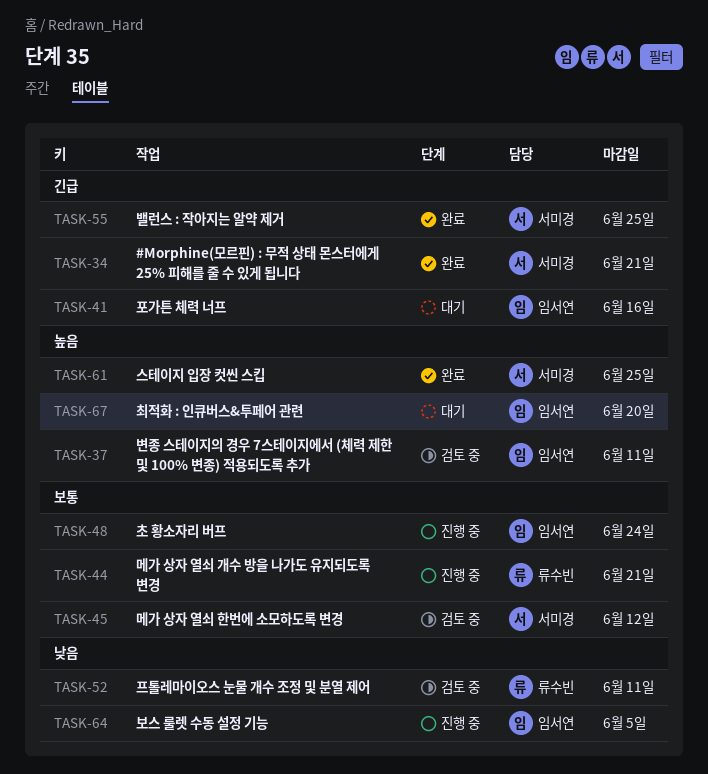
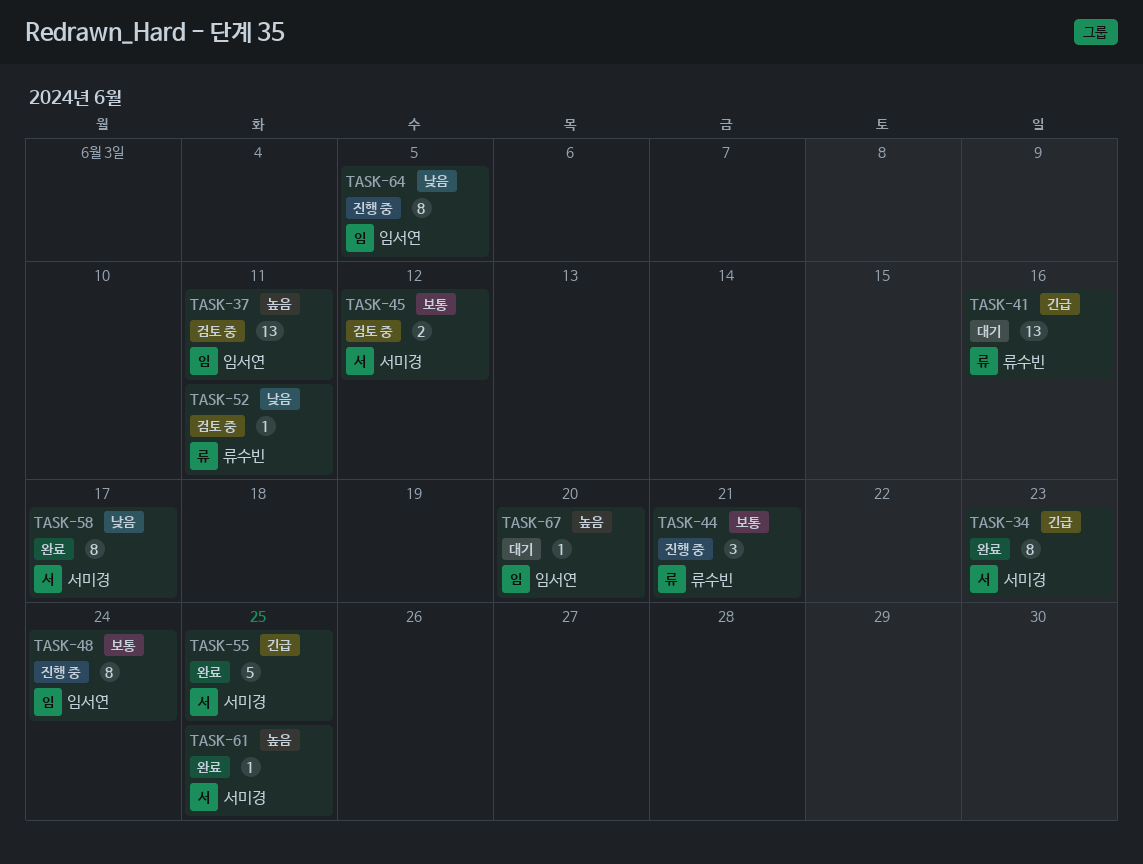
TASK-34, due: Jun 21 -> Jun 23
TASK-41, owner: 임서연 -> 류수빈
TASK-58: none -> present

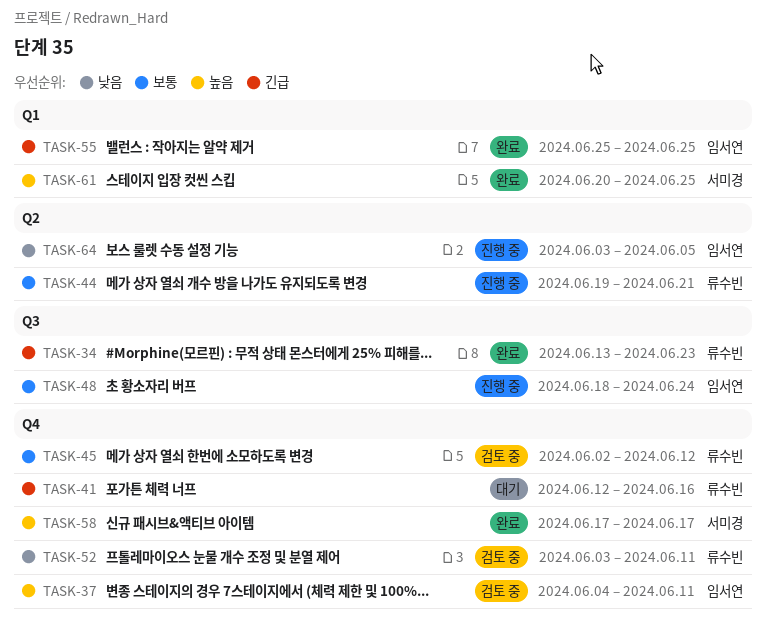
TASK-34, owner: 서미경 -> 류수빈
TASK-45, owner: 서미경 -> 류수빈
TASK-55, owner: 서미경 -> 임서연
TASK-58, priority: 낮음 -> 높음
TASK-67: present -> none

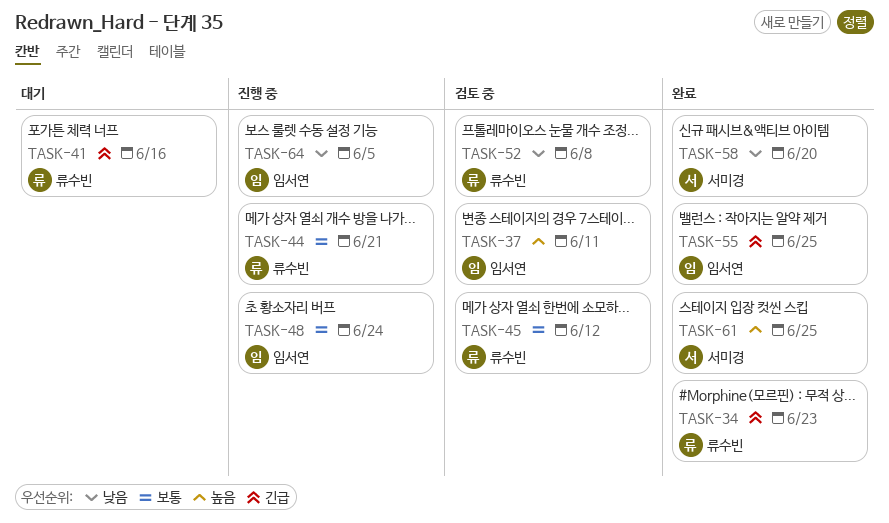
TASK-52, due: Jun 11 -> Jun 8
TASK-58, priority: 높음 -> 낮음
TASK-58, due: Jun 17 -> Jun 20

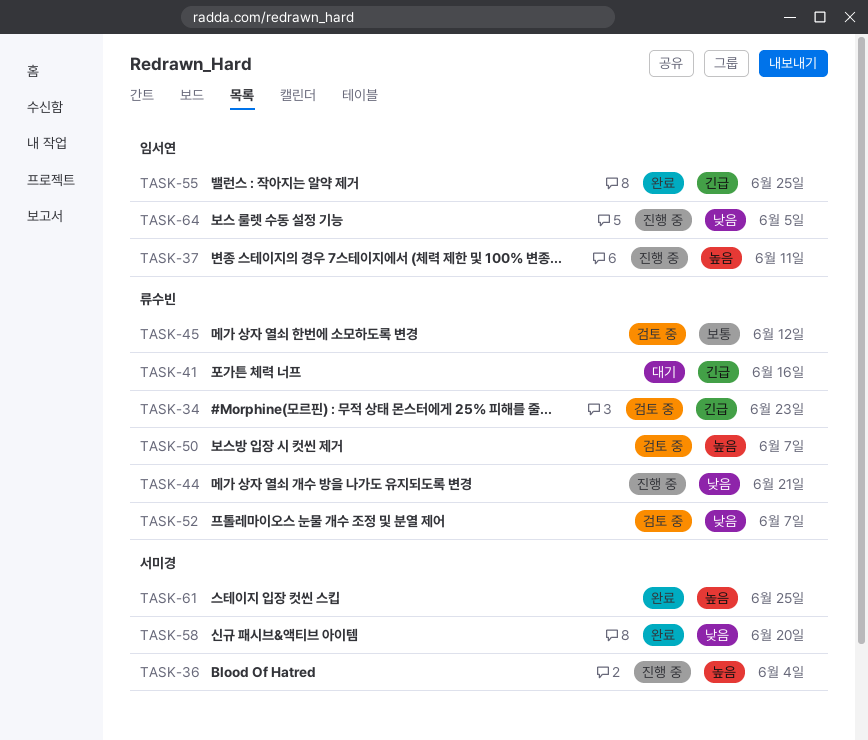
TASK-34, status: 완료 -> 검토 중
TASK-36: none -> present
TASK-37, status: 검토 중 -> 진행 중
TASK-44, priority: 보통 -> 낮음
TASK-48: present -> none
TASK-50: none -> present
TASK-52, due: Jun 8 -> Jun 7

